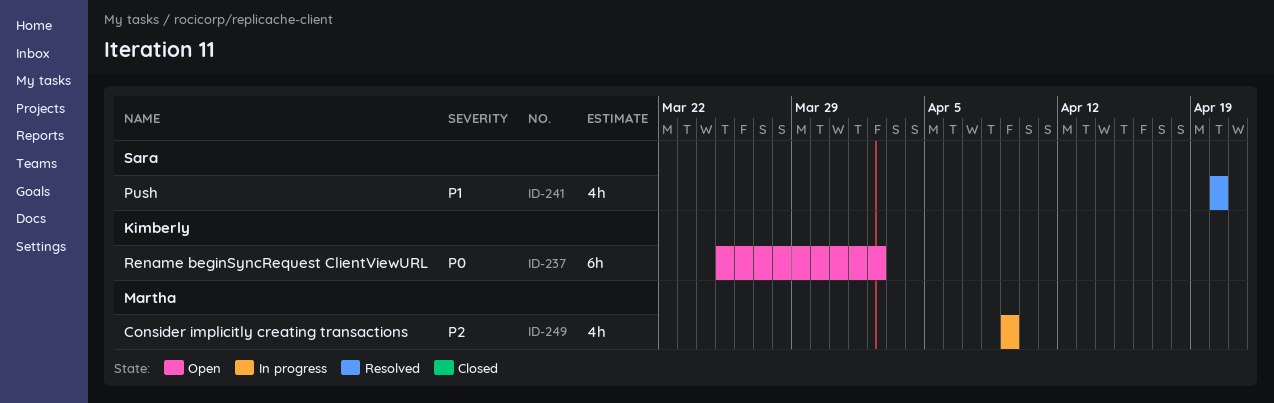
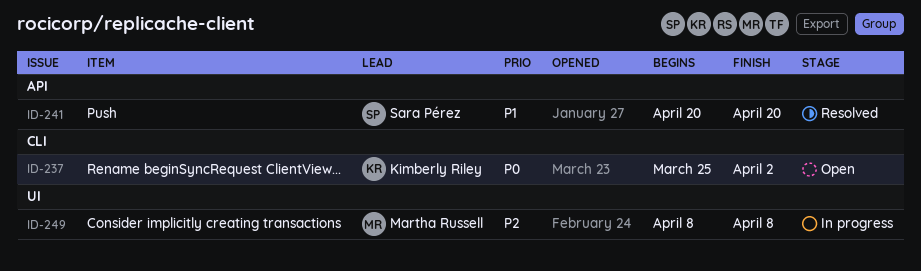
ID-249, start: Apr 9 -> Apr 8
ID-249, due: Apr 9 -> Apr 8

